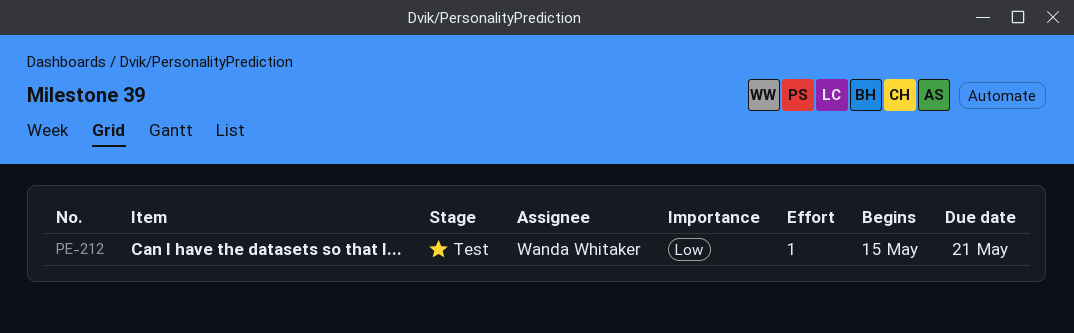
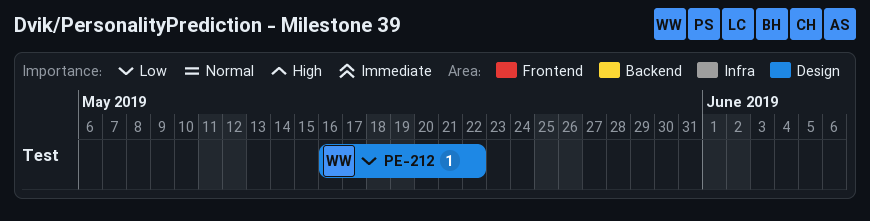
PE-212, start: May 15 -> May 16
PE-212, due: May 21 -> May 22

